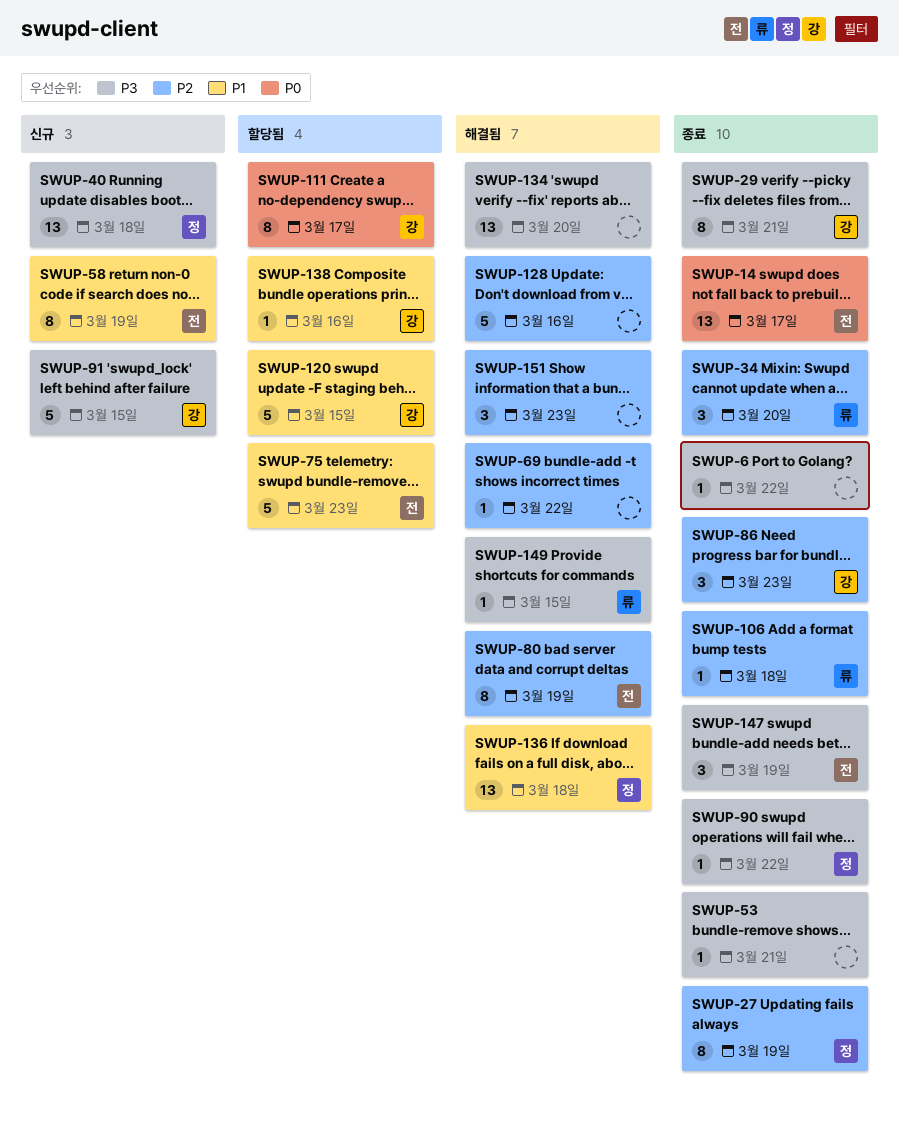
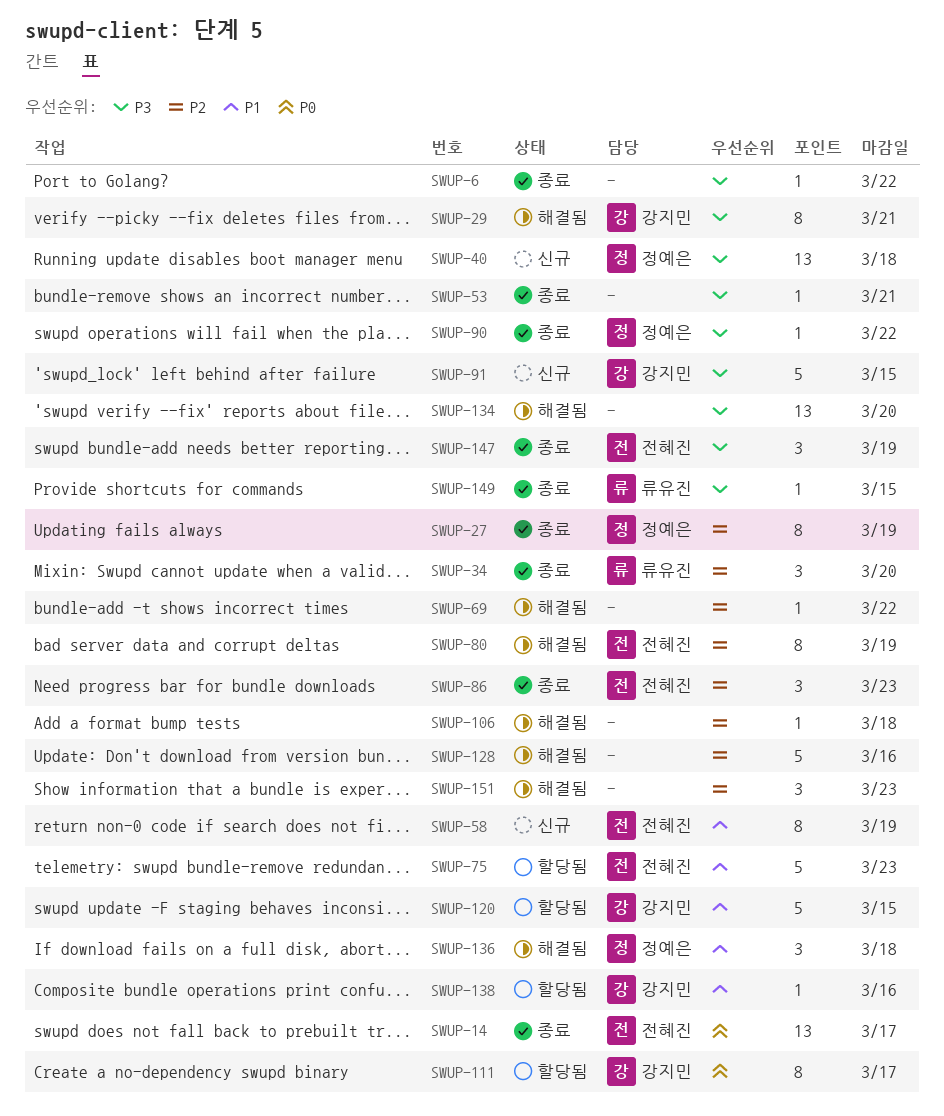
SWUP-29, status: 종료 -> 해결됨
SWUP-86, owner: 강지민 -> 전혜진
SWUP-106, status: 종료 -> 해결됨
SWUP-106, owner: 류유진 -> none
SWUP-136, estimate: 13 -> 3
SWUP-149, status: 해결됨 -> 종료

